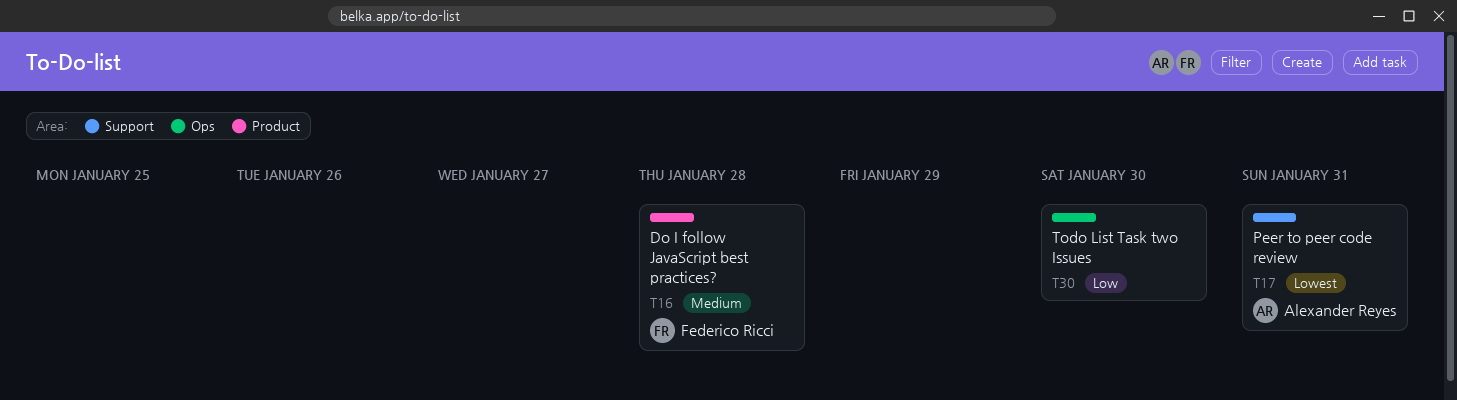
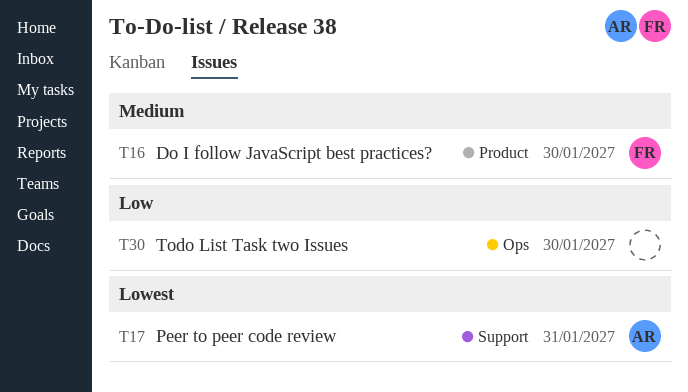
T16, due: Jan 28 -> Jan 30

